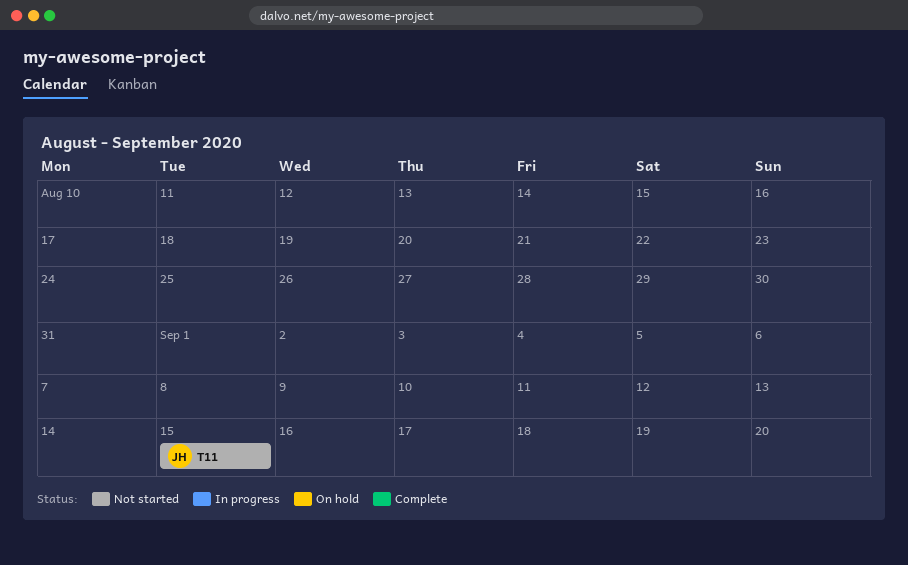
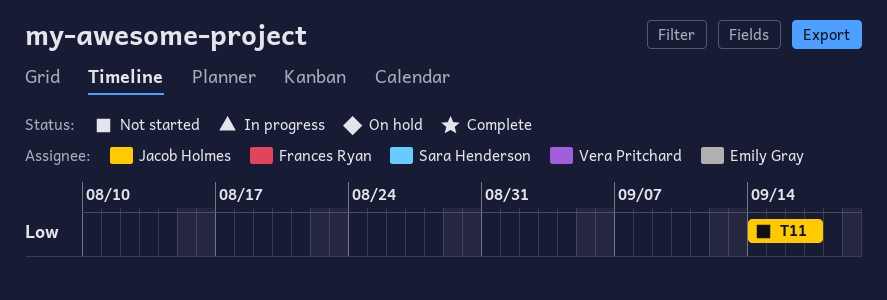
T11, start: Sep 15 -> Sep 14
T11, due: Sep 15 -> Sep 17

